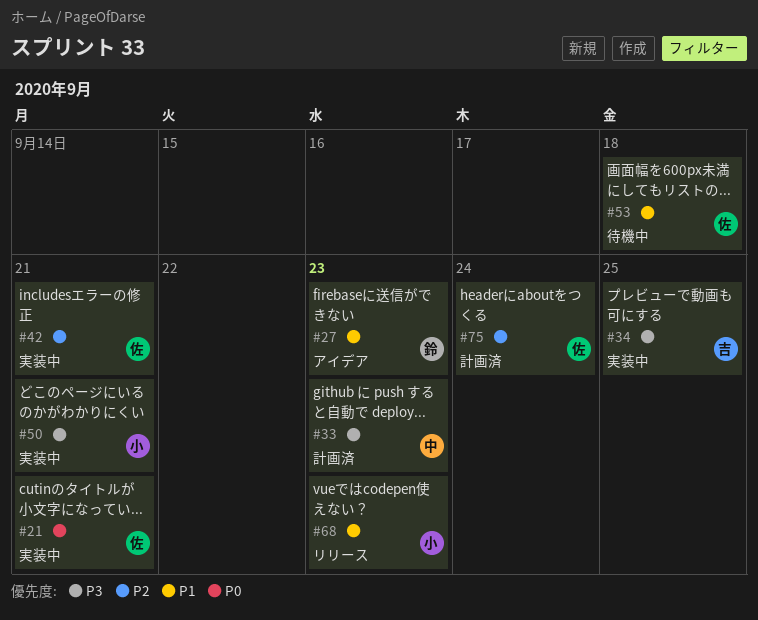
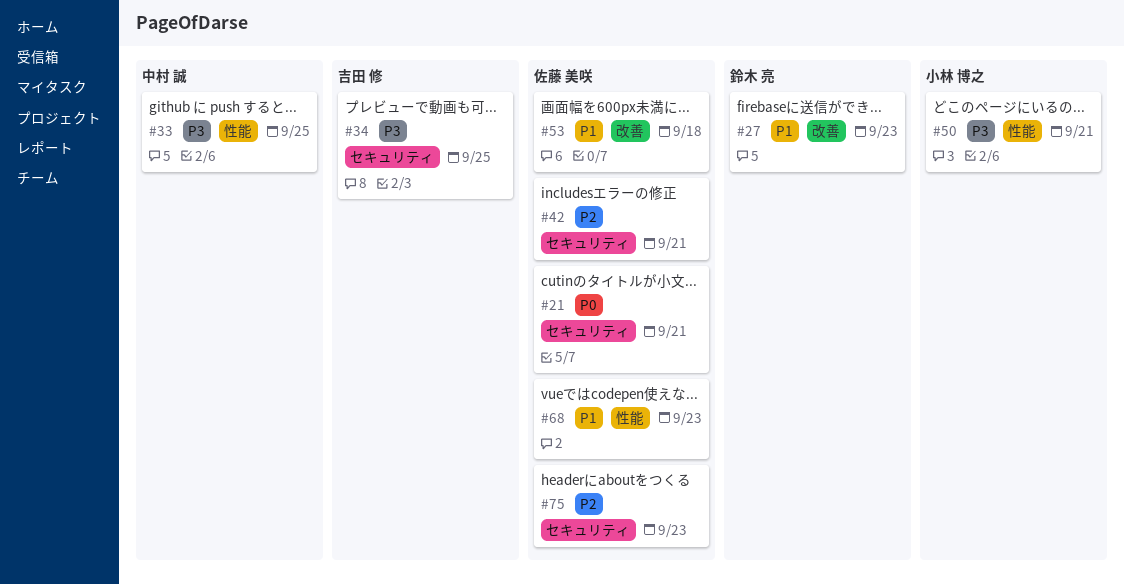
#33, due: Sep 23 -> Sep 25
#68, owner: 小林 博之 -> 佐藤 美咲
#75, due: Sep 24 -> Sep 23

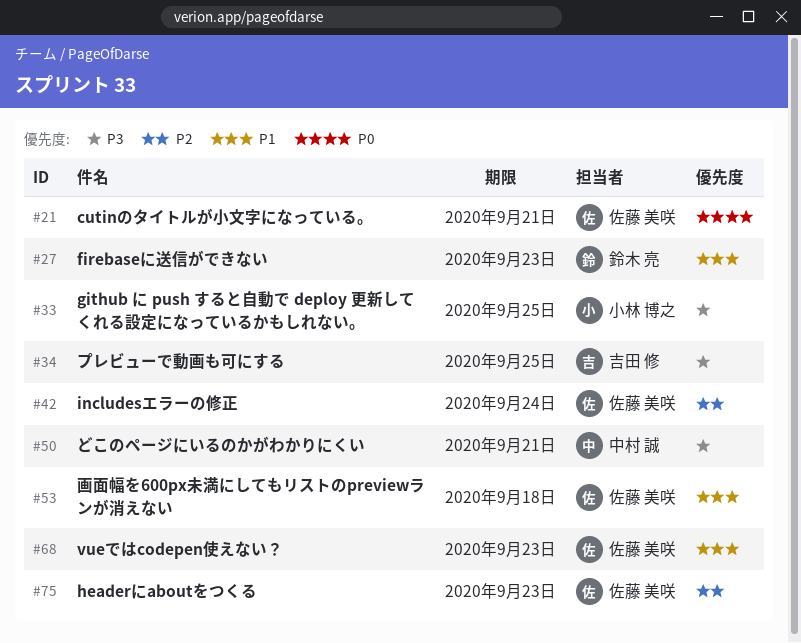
#33, owner: 中村 誠 -> 小林 博之
#42, due: Sep 21 -> Sep 24
#50, owner: 小林 博之 -> 中村 誠

